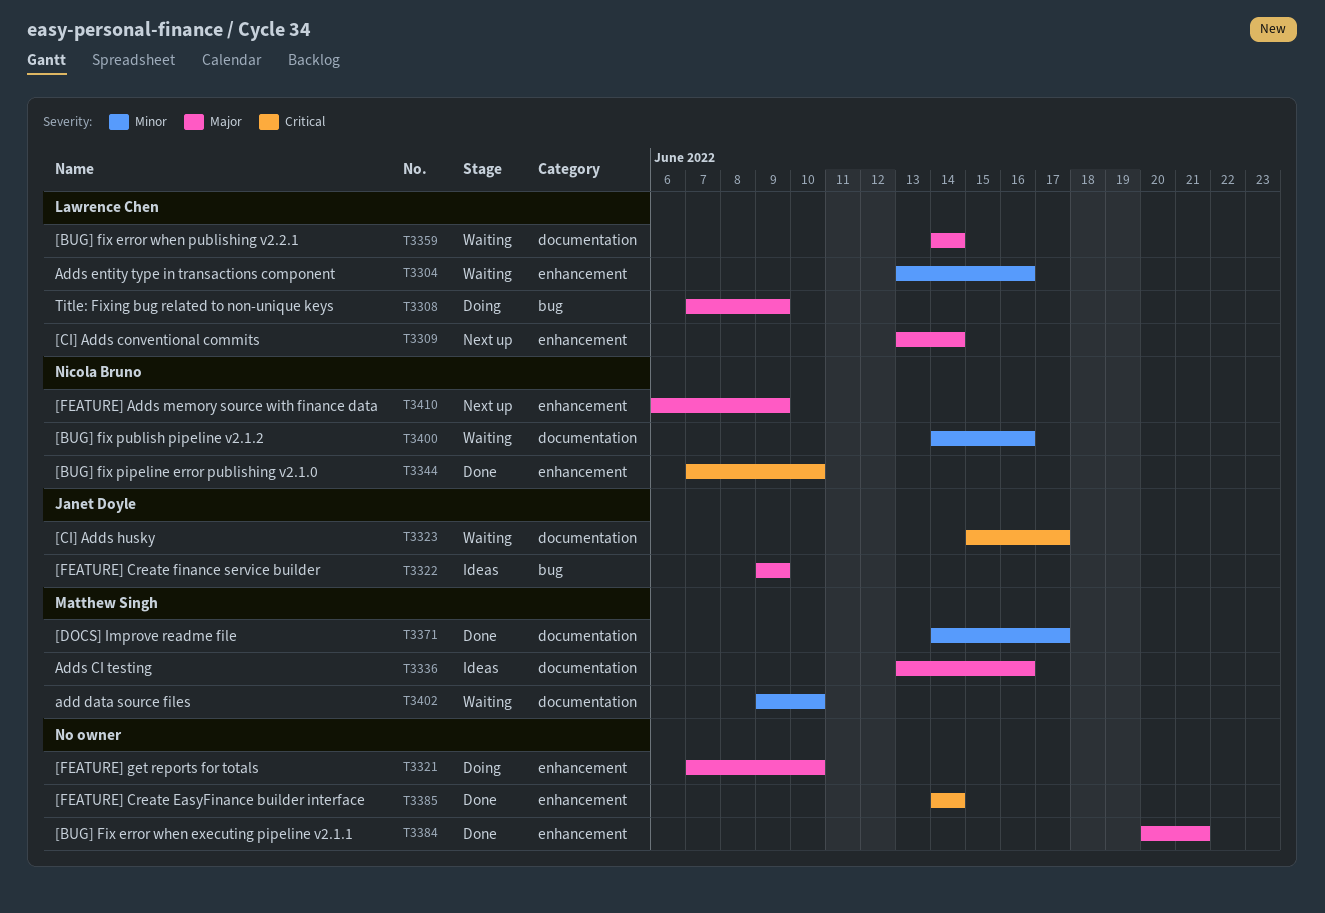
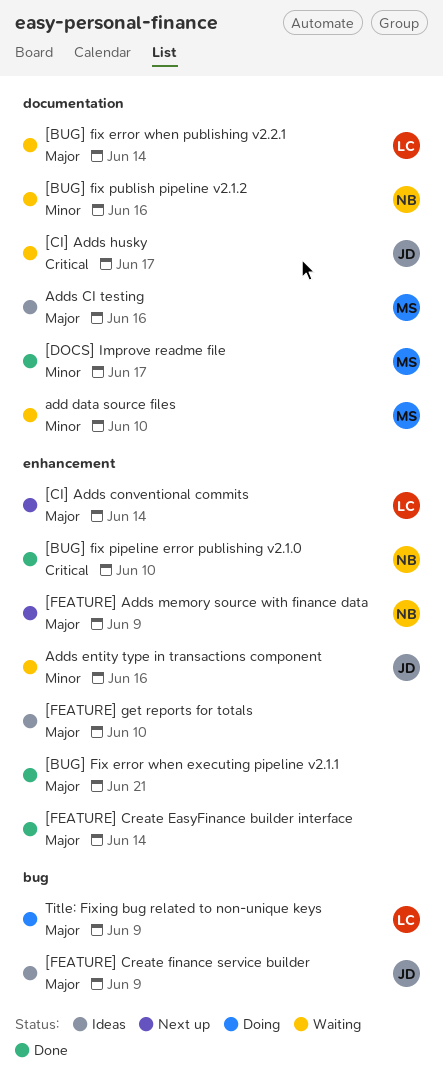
[FEATURE] Create EasyFinance builder interface, priority: Critical -> Major
[FEATURE] get reports for totals, status: Doing -> Ideas
Adds entity type in transactions component, owner: Lawrence Chen -> Janet Doyle

